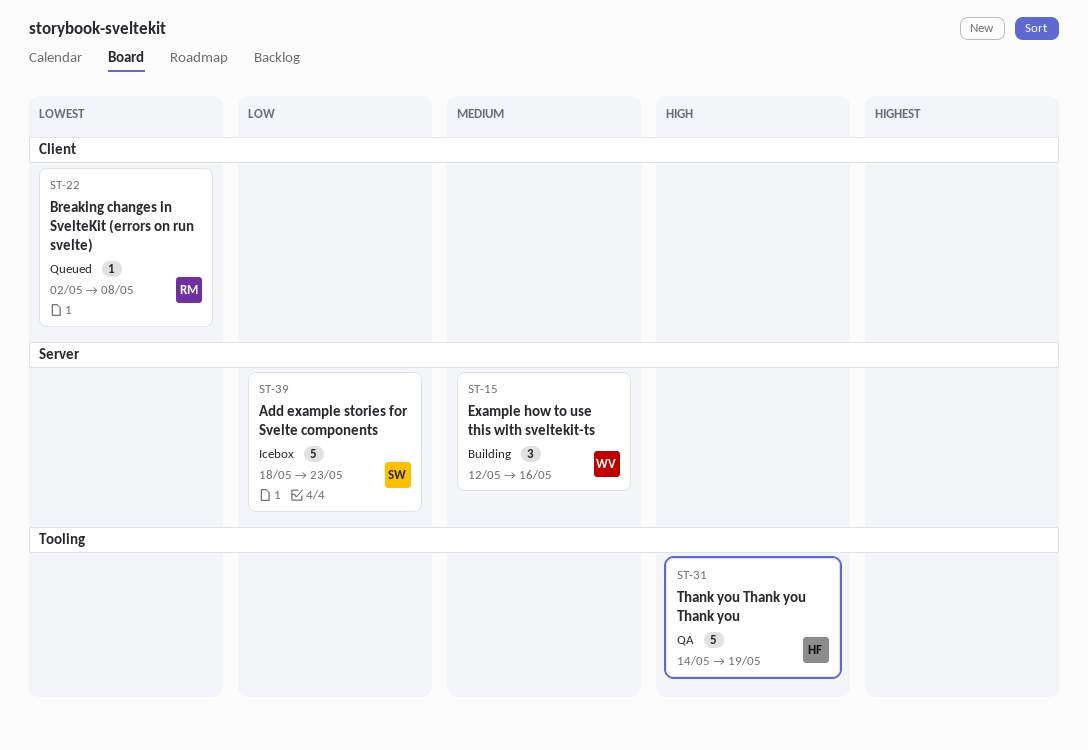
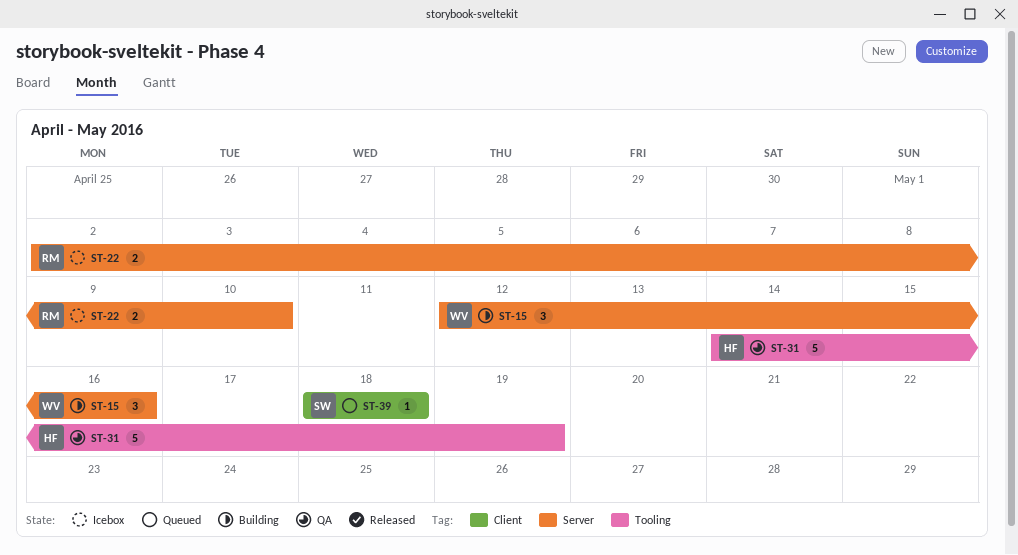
ST-22, status: Queued -> Icebox
ST-22, label: Client -> Server
ST-22, estimate: 1 -> 2
ST-22, due: May 8 -> May 10
ST-39, status: Icebox -> Queued
ST-39, label: Server -> Client
ST-39, estimate: 5 -> 1
ST-39, due: May 23 -> May 18

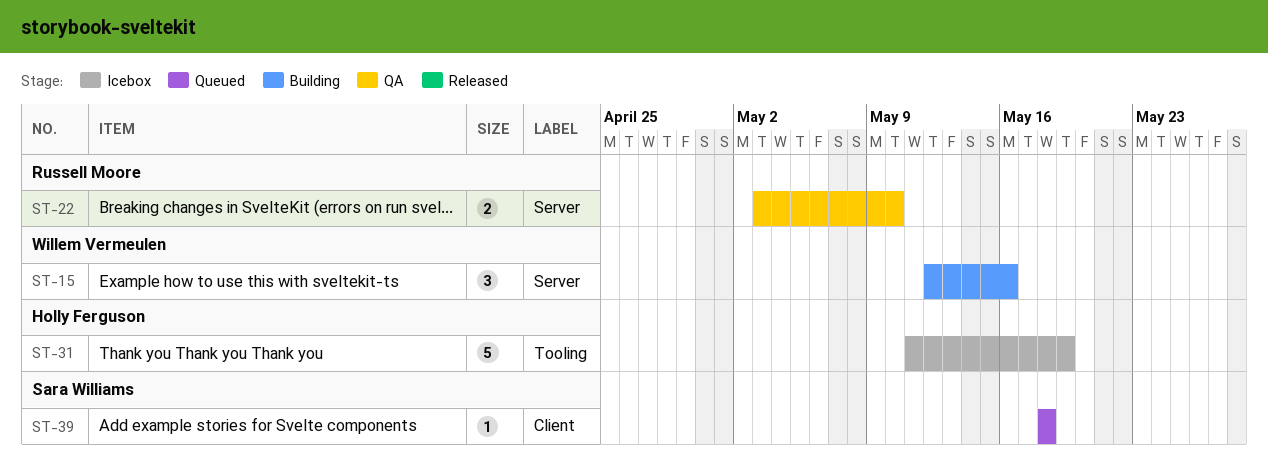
ST-22, status: Icebox -> QA
ST-22, start: May 2 -> May 3
ST-31, status: QA -> Icebox
ST-31, start: May 14 -> May 11

